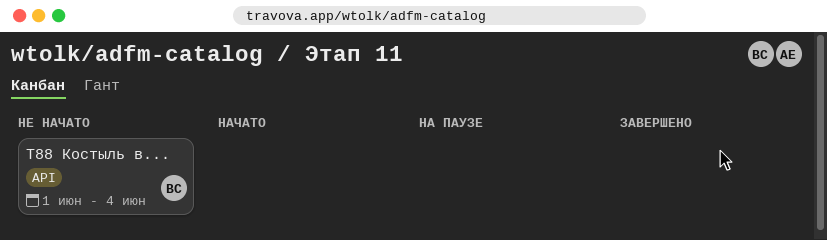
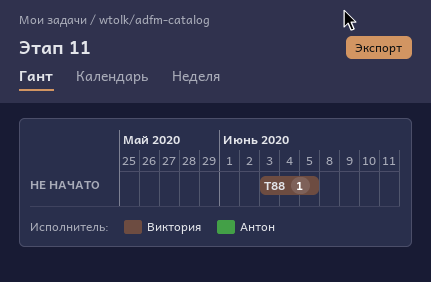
T88, start: Jun 1 -> Jun 3
T88, due: Jun 4 -> Jun 5

